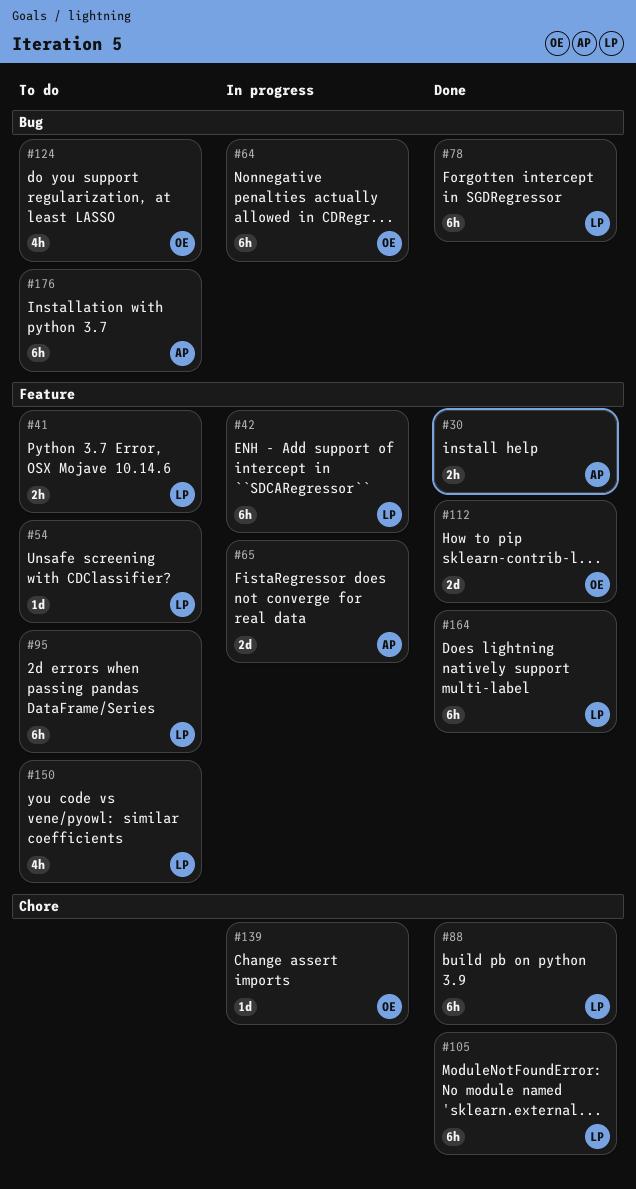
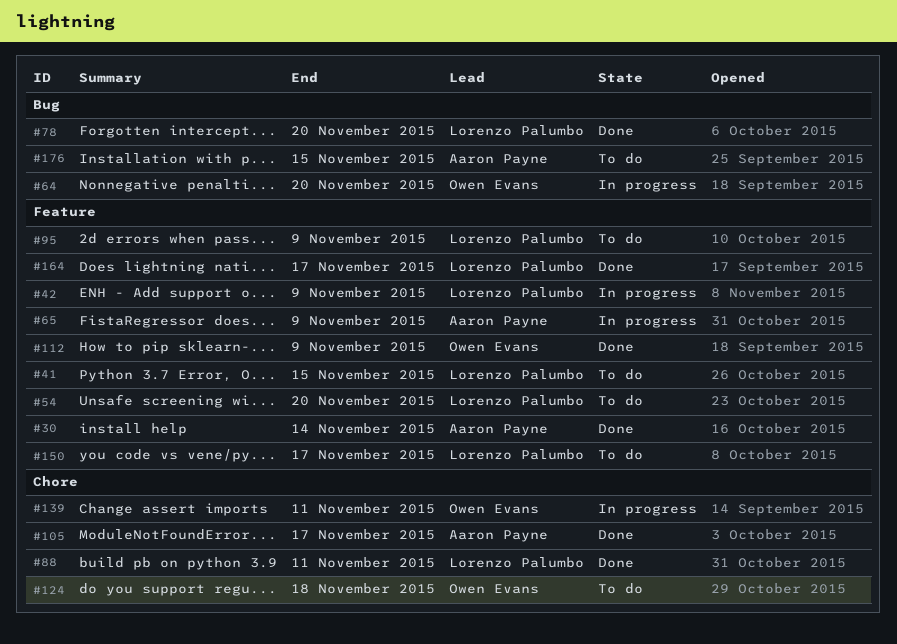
#105, owner: Lorenzo Palumbo -> Aaron Payne
#124, label: Bug -> Chore

